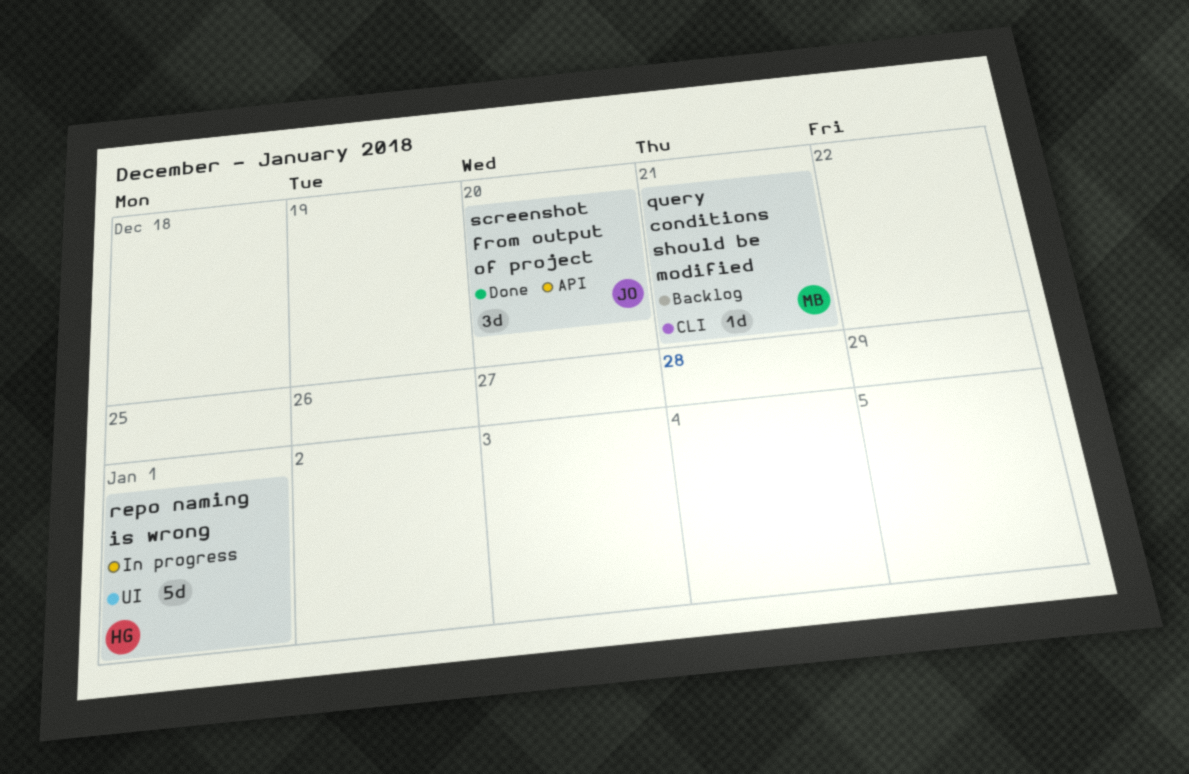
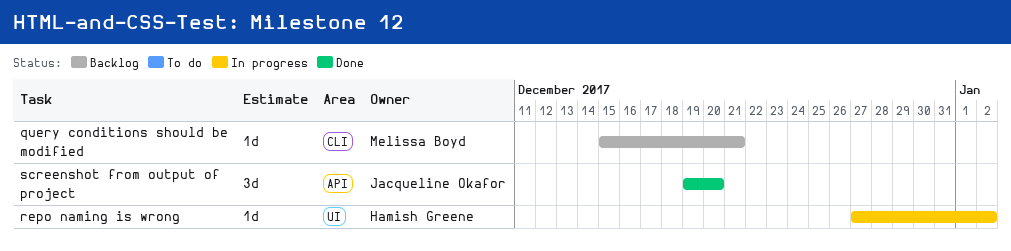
repo naming is wrong, estimate: 5d -> 1d
repo naming is wrong, due: Jan 1 -> Jan 2

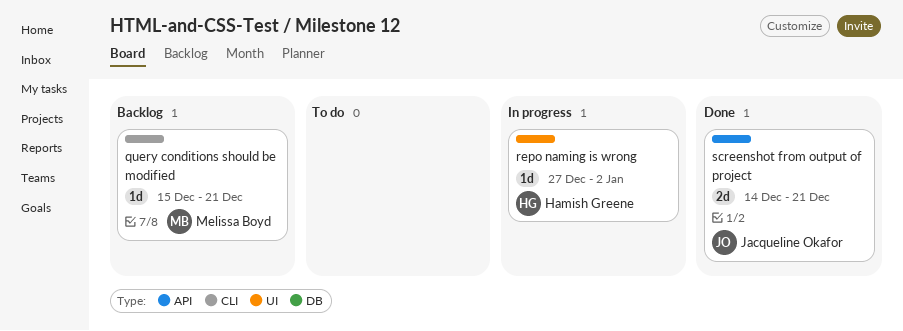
screenshot from output of project, estimate: 3d -> 2d
screenshot from output of project, start: Dec 19 -> Dec 14
screenshot from output of project, due: Dec 20 -> Dec 21

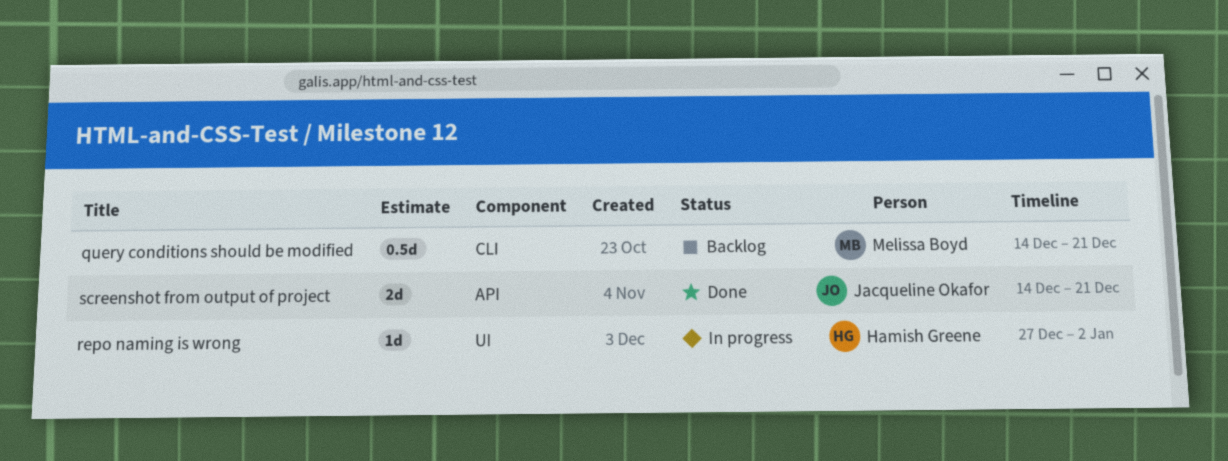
query conditions should be modified, estimate: 1d -> 0.5d
query conditions should be modified, start: Dec 15 -> Dec 14

